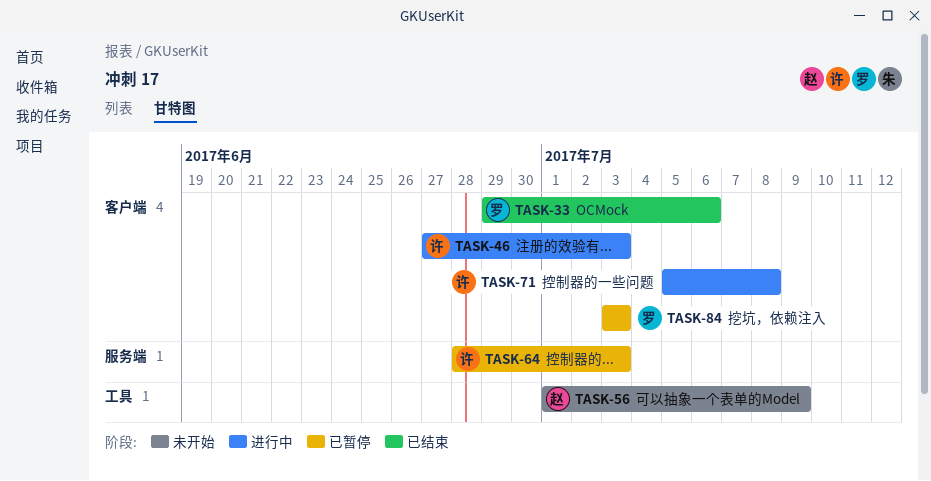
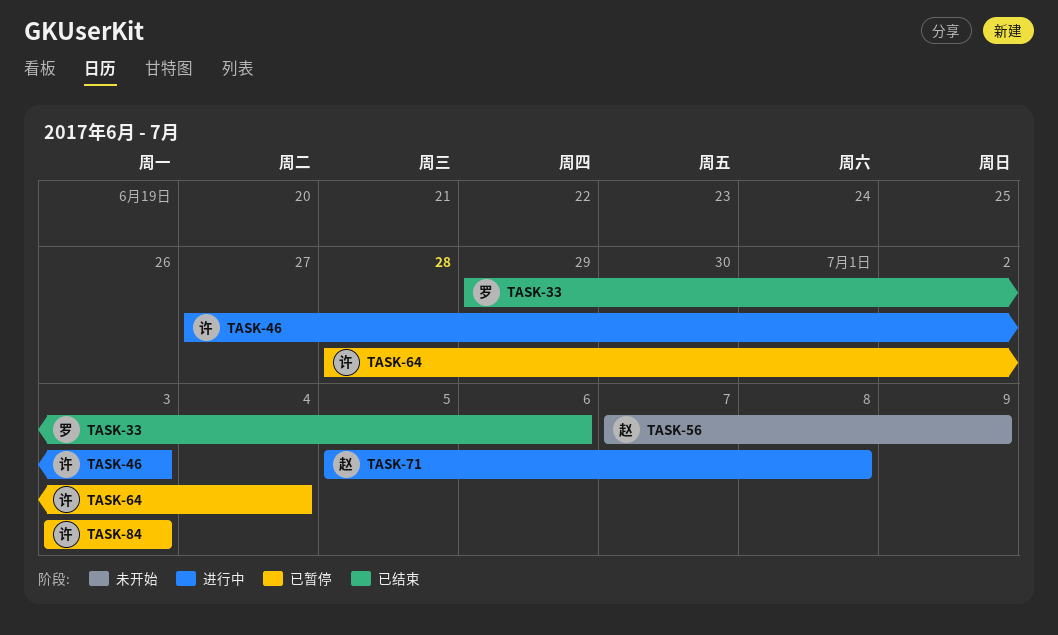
TASK-56, start: Jul 1 -> Jul 7
TASK-64, due: Jul 3 -> Jul 4
TASK-71, owner: 许 -> 赵
TASK-84, owner: 罗 -> 许

